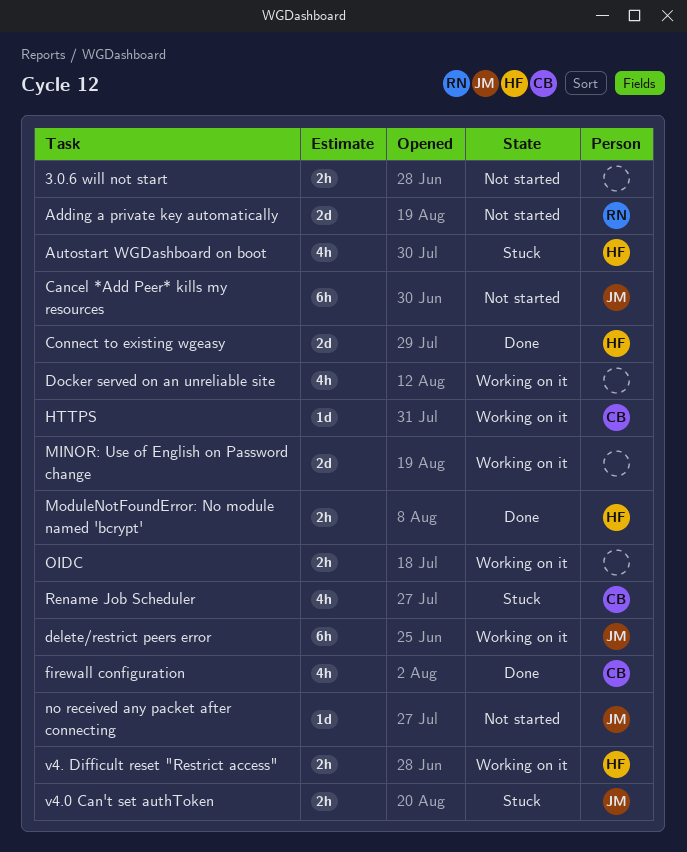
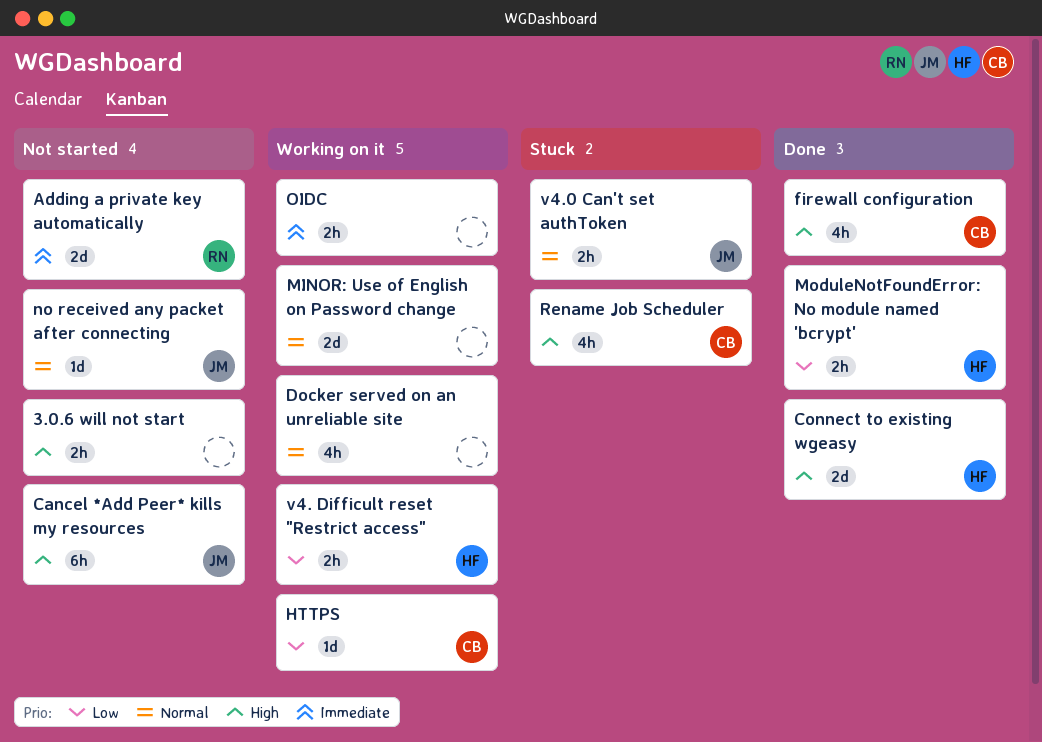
Autostart WGDashboard on boot: present -> none
delete/restrict peers error: present -> none

